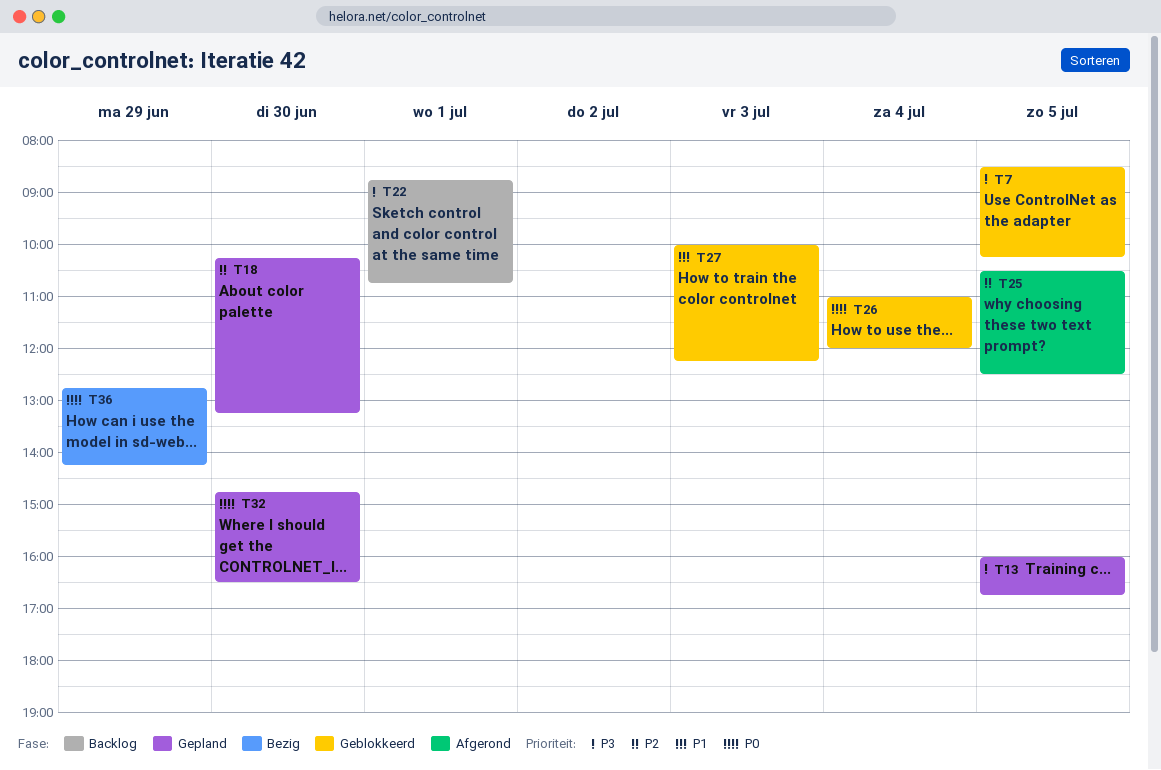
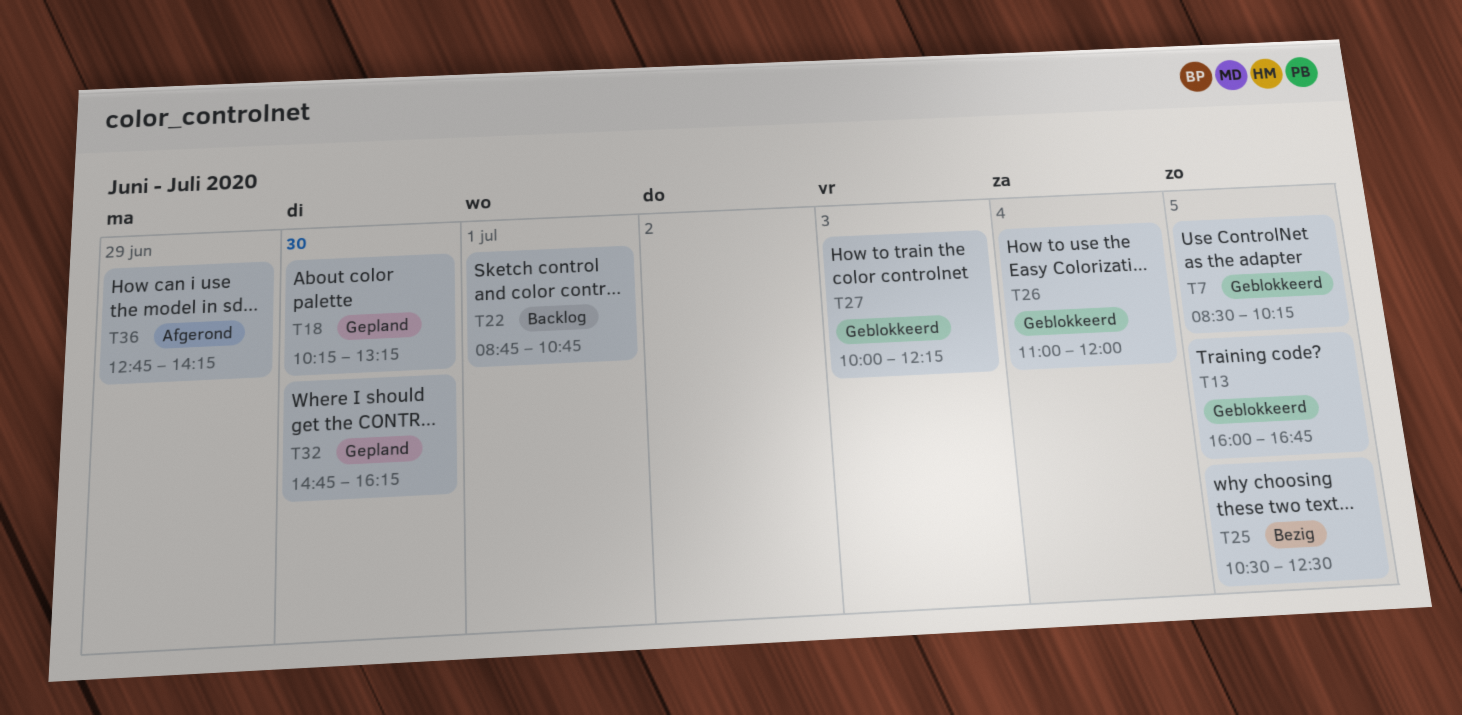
T13, status: Gepland -> Geblokkeerd
T25, status: Afgerond -> Bezig
T32, ends: 16:30 -> 16:15
T36, status: Bezig -> Afgerond

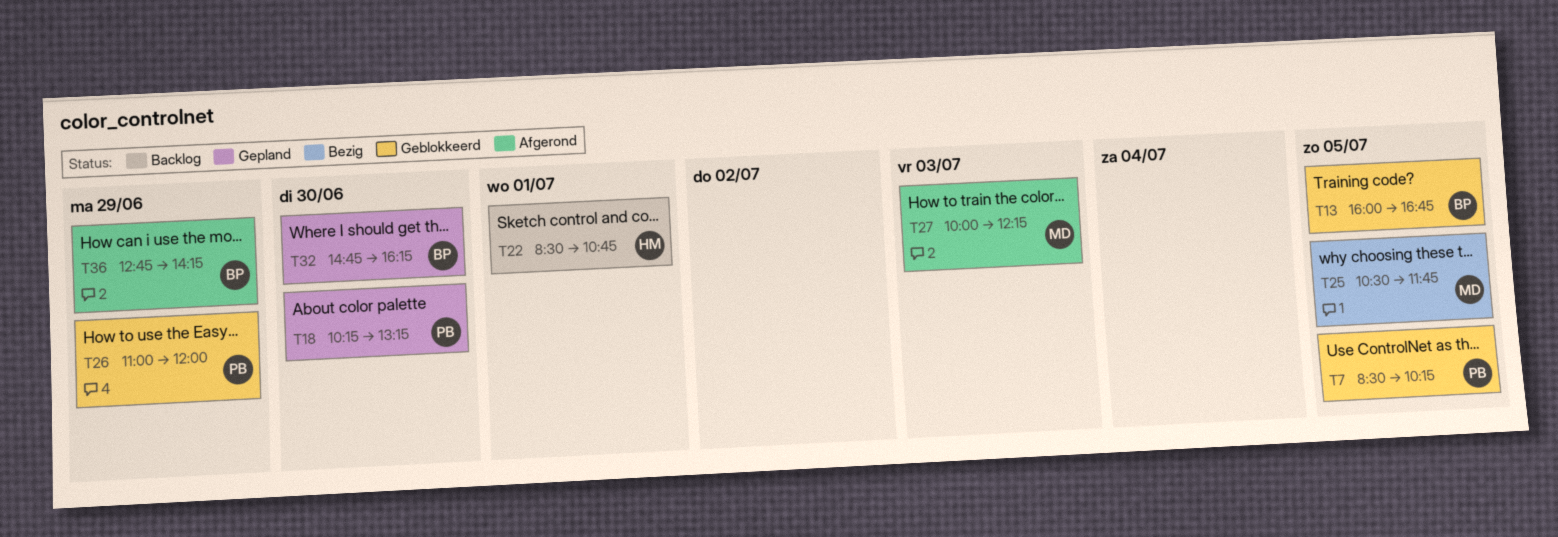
T22, begins: 08:45 -> 08:30
T25, ends: 12:30 -> 11:45
T26, day: Jul 4 -> Jun 29
T27, status: Geblokkeerd -> Afgerond

